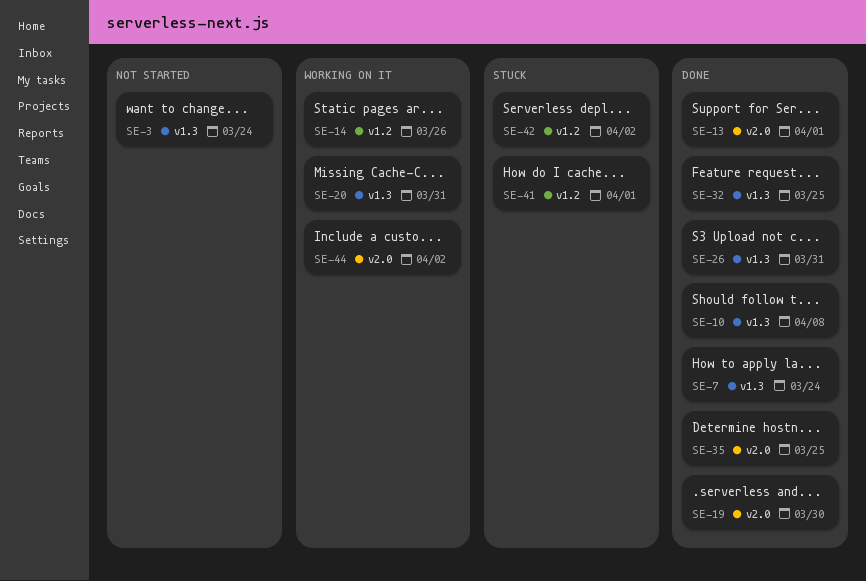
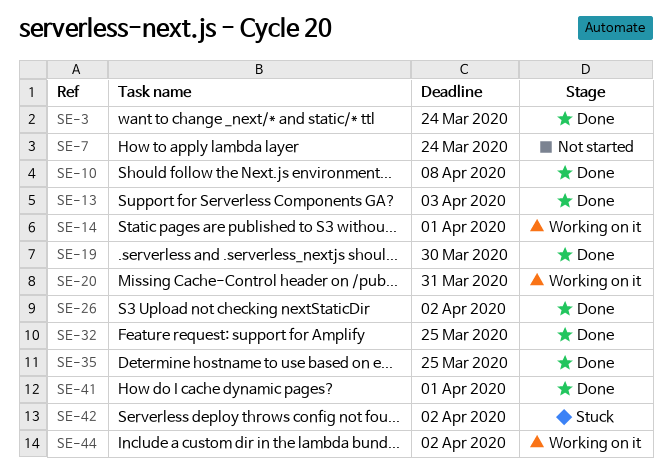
SE-3, status: Not started -> Done
SE-7, status: Done -> Not started
SE-13, due: Apr 1 -> Apr 3
SE-14, due: Mar 26 -> Apr 1
SE-26, due: Mar 31 -> Apr 2
SE-41, status: Stuck -> Done

